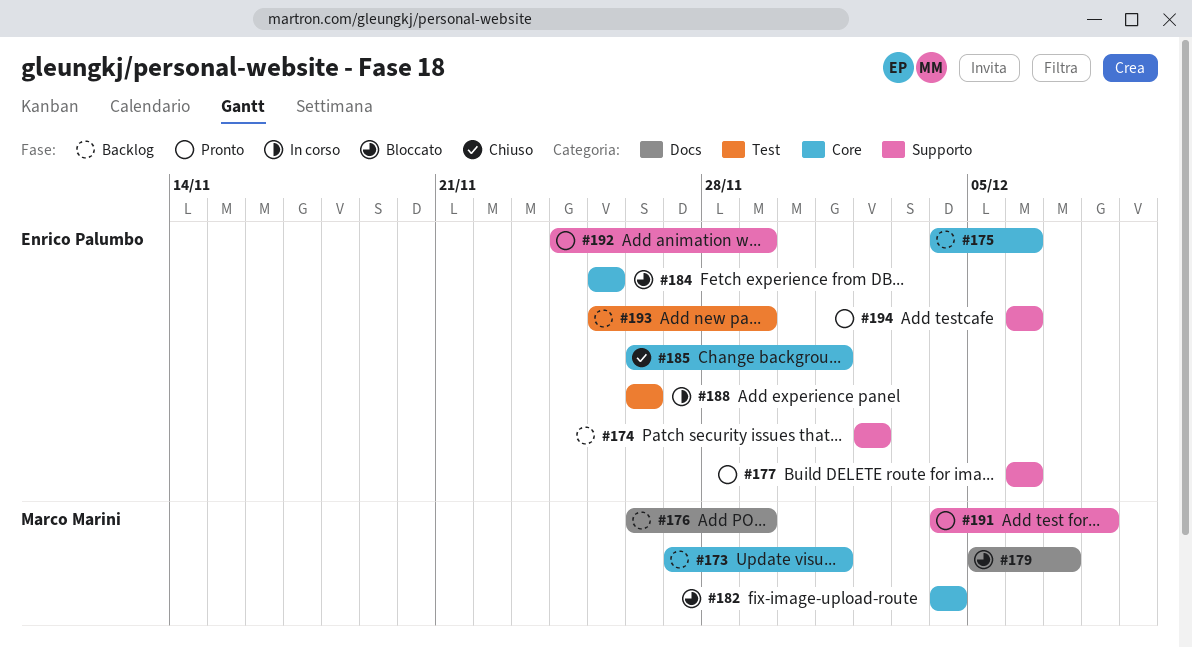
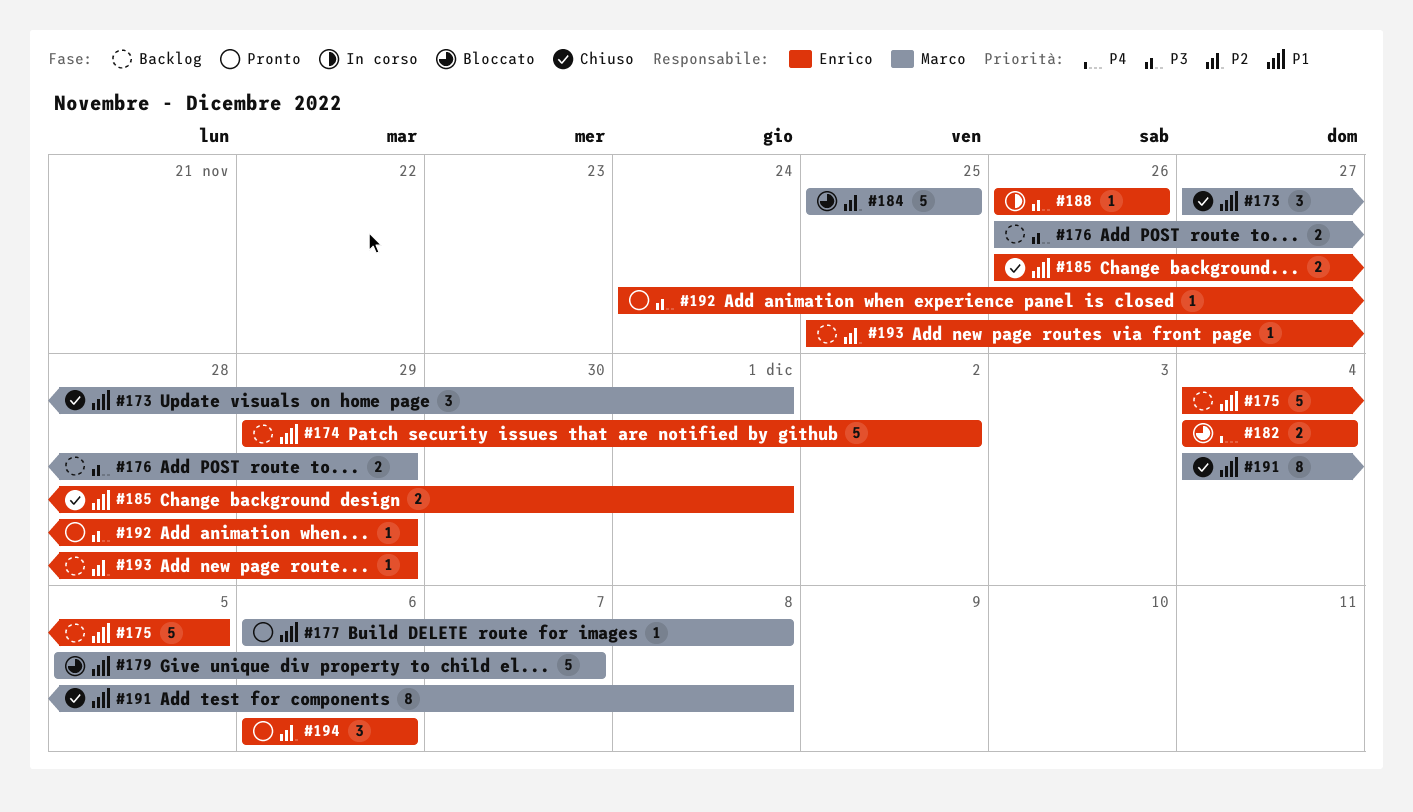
#173, status: Backlog -> Chiuso
#174, start: Dec 2 -> Nov 29
#175, due: Dec 6 -> Dec 5
#177, owner: Enrico Palumbo -> Marco Marini
#177, due: Dec 6 -> Dec 8
#182, owner: Marco Marini -> Enrico Palumbo
#184, owner: Enrico Palumbo -> Marco Marini
#191, status: Pronto -> Chiuso

